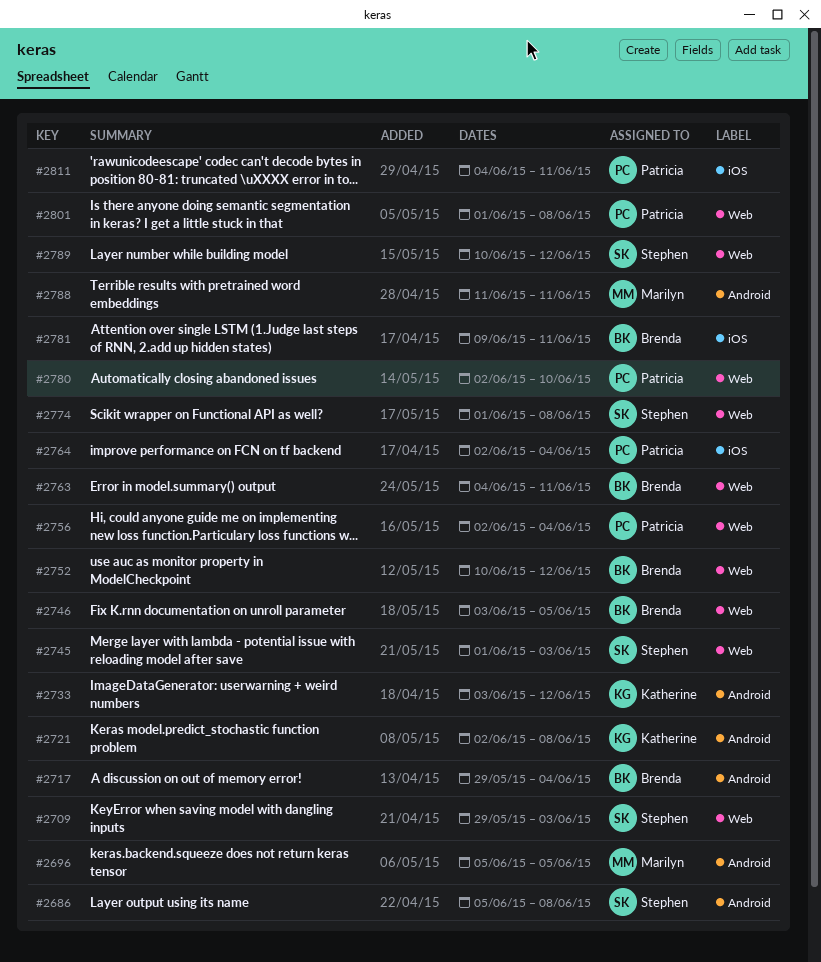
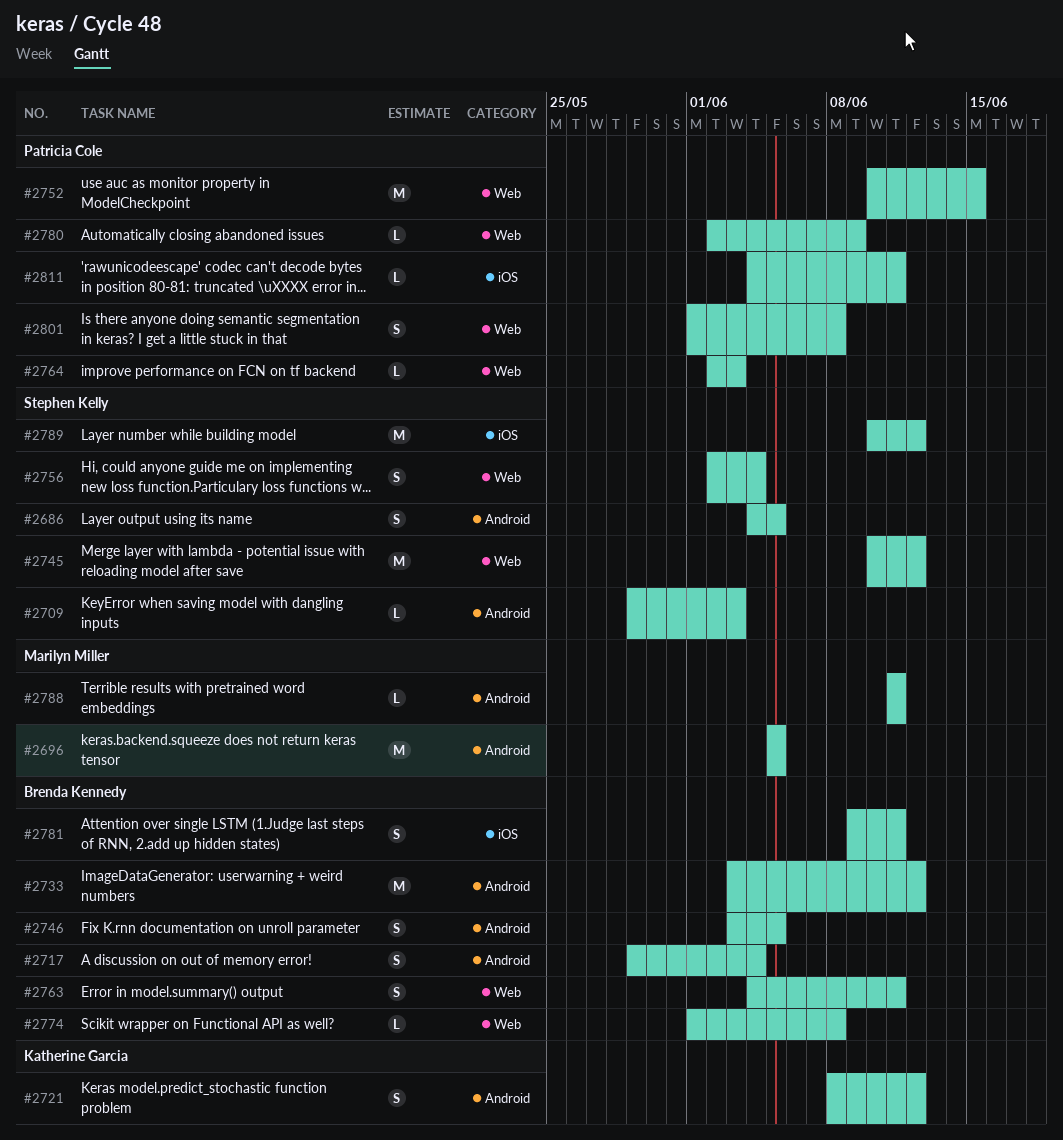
#2686, start: Jun 5 -> Jun 4
#2686, due: Jun 8 -> Jun 5
#2709, label: Web -> Android
#2721, start: Jun 2 -> Jun 8
#2721, due: Jun 8 -> Jun 12
#2733, owner: Katherine Garcia -> Brenda Kennedy
#2745, start: Jun 1 -> Jun 10
#2745, due: Jun 3 -> Jun 12
#2746, label: Web -> Android
#2752, owner: Brenda Kennedy -> Patricia Cole
#2752, due: Jun 12 -> Jun 15
#2756, owner: Patricia Cole -> Stephen Kelly
#2764, label: iOS -> Web
#2764, due: Jun 4 -> Jun 3
#2774, owner: Stephen Kelly -> Brenda Kennedy
#2780, due: Jun 10 -> Jun 9
#2789, label: Web -> iOS

